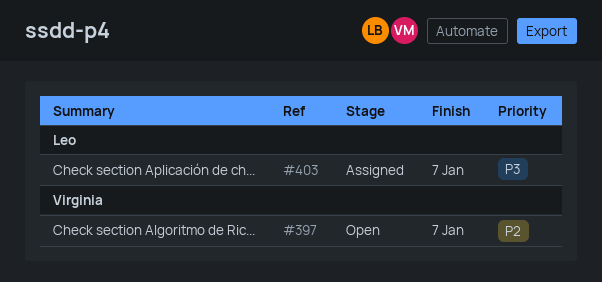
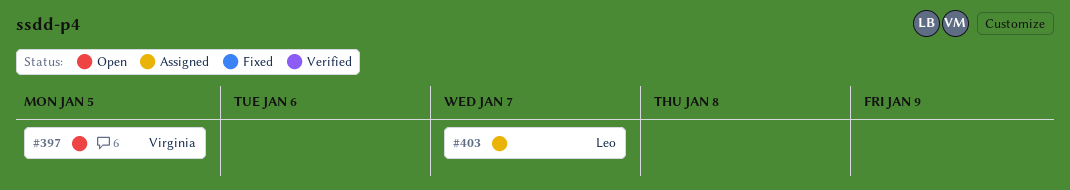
#397, due: Jan 7 -> Jan 5

